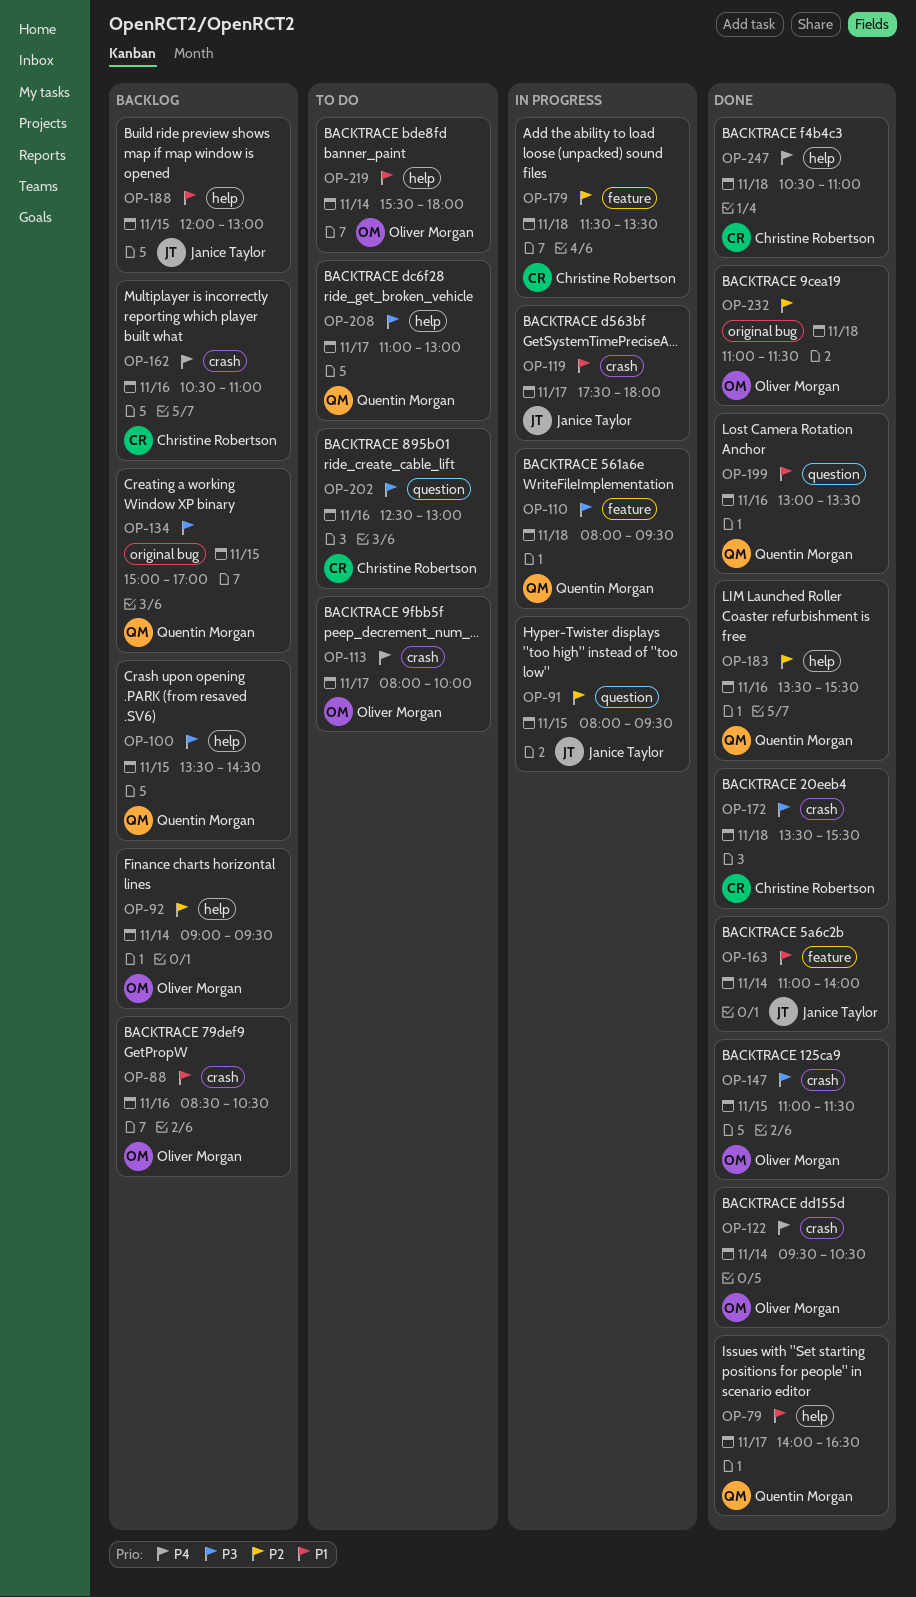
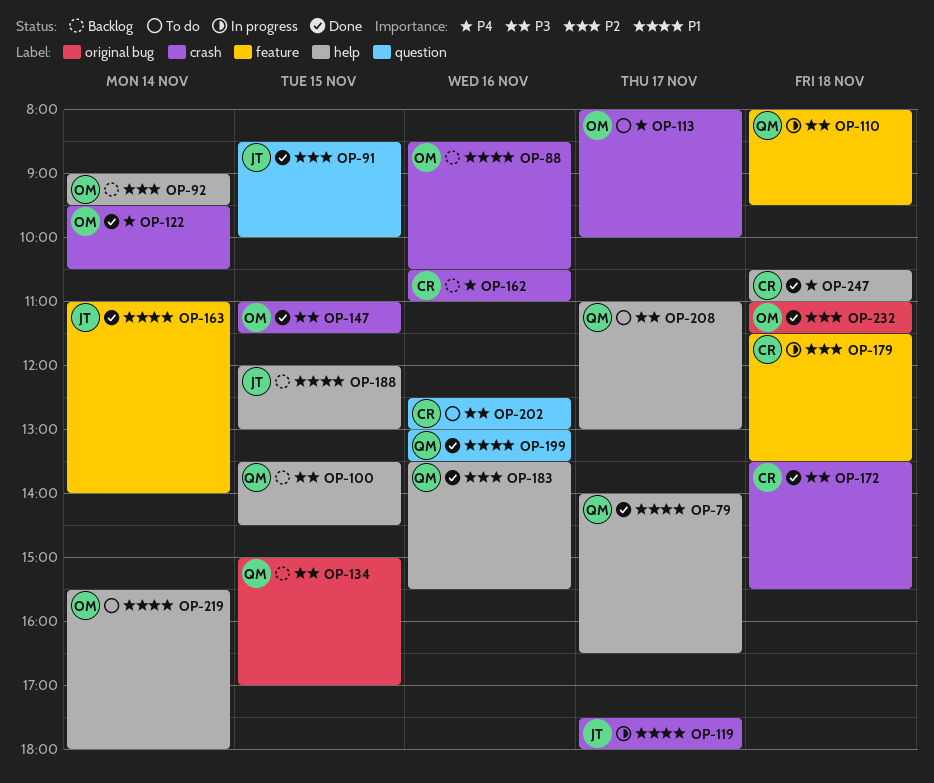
OP-91, status: In progress -> Done
OP-91, begins: 08:00 -> 08:30
OP-91, ends: 09:30 -> 10:00

